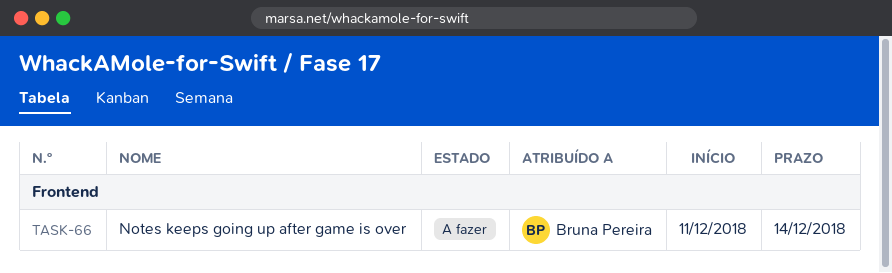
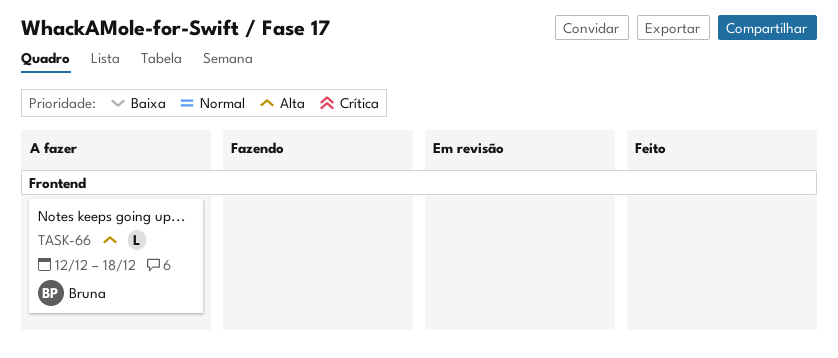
TASK-66, start: Dec 11 -> Dec 12
TASK-66, due: Dec 14 -> Dec 18

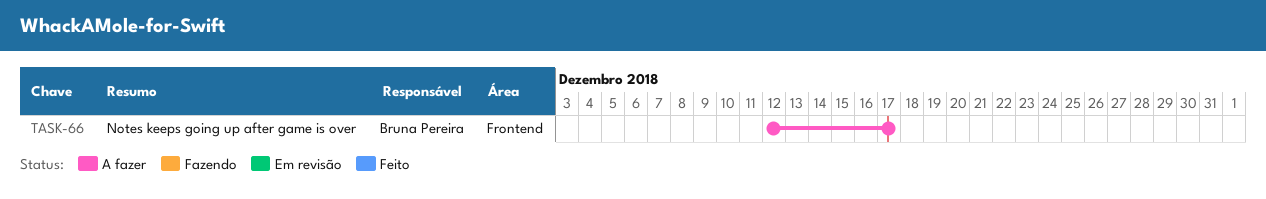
TASK-66, due: Dec 18 -> Dec 17

